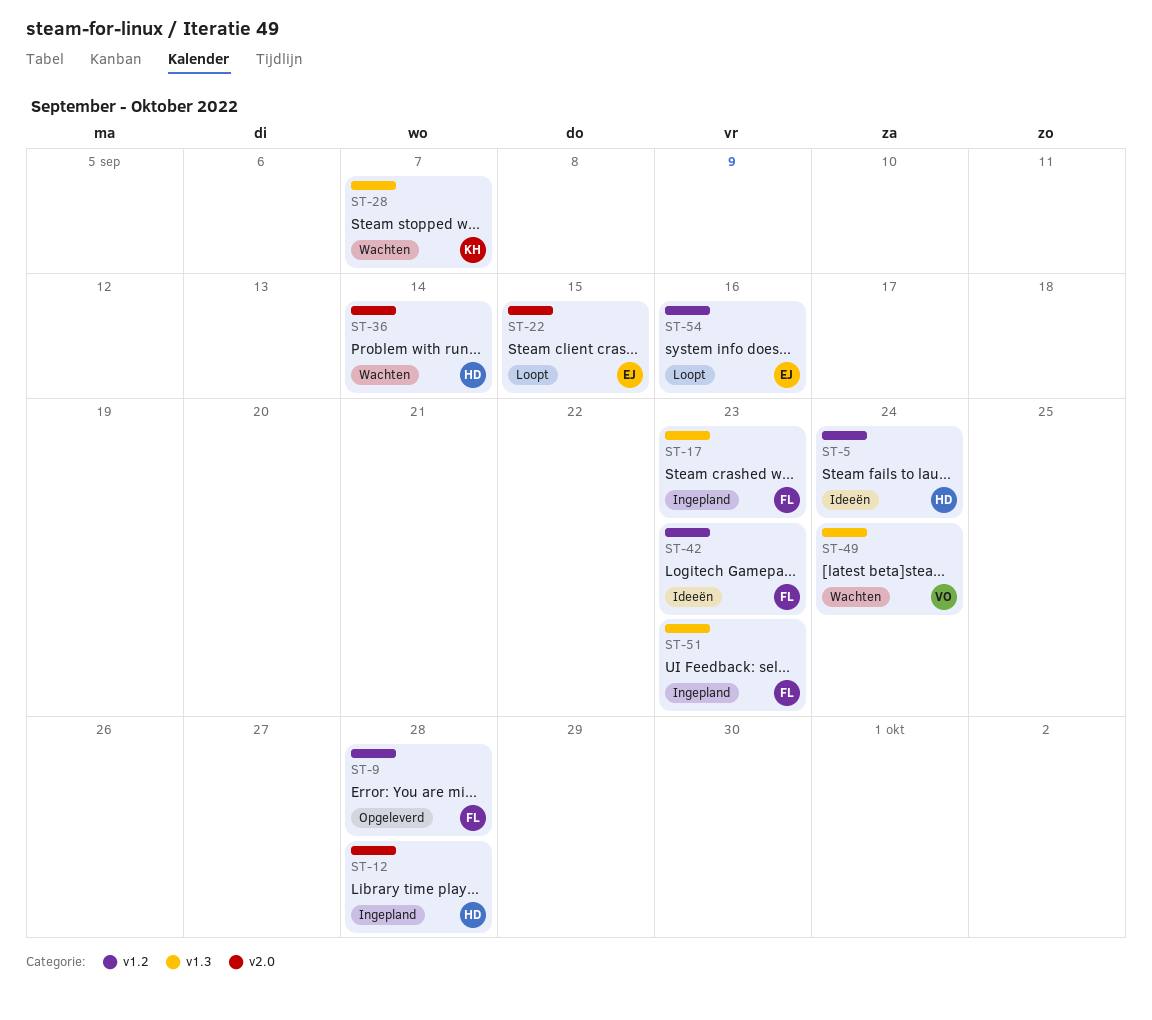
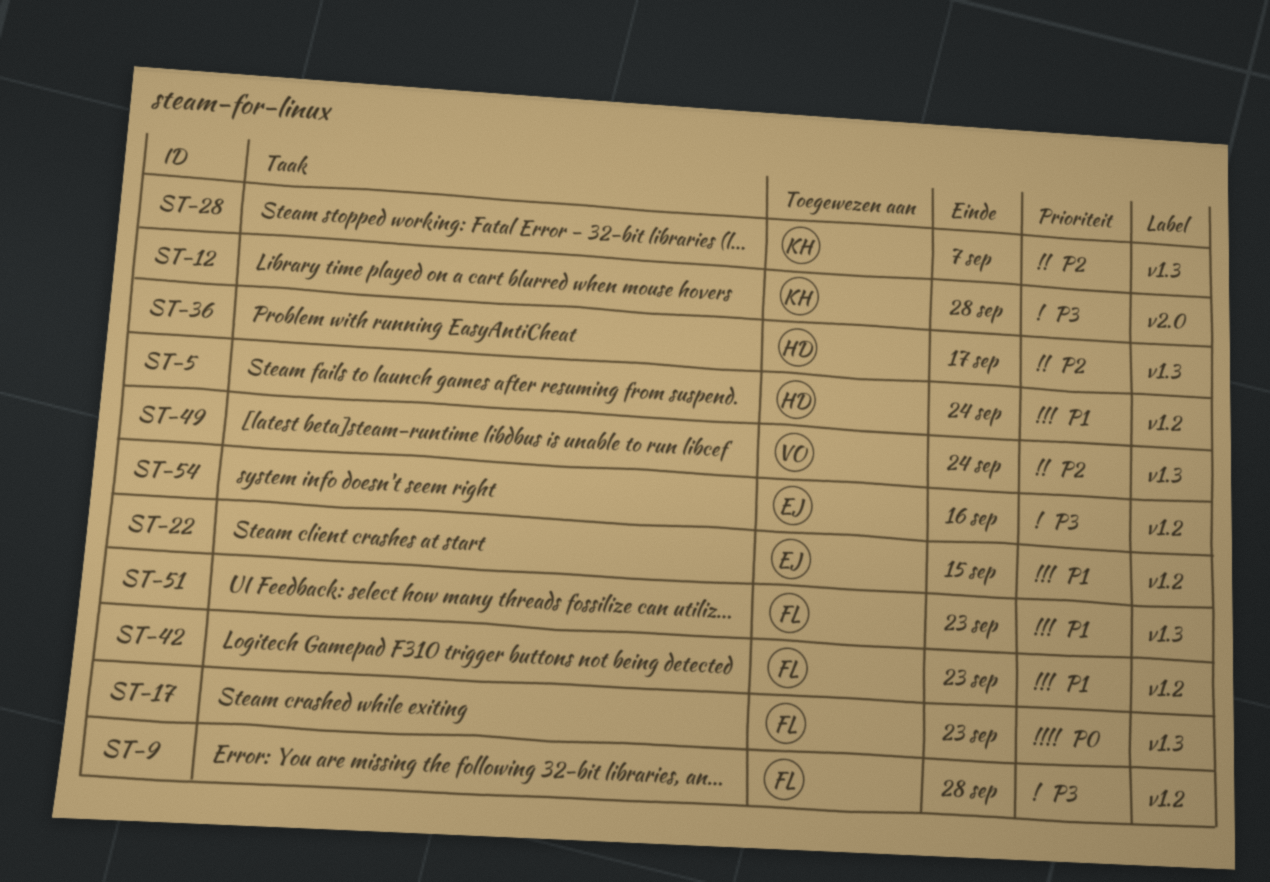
ST-12, owner: HD -> KH
ST-22, label: v2.0 -> v1.2
ST-36, label: v2.0 -> v1.3
ST-36, due: Sep 14 -> Sep 17

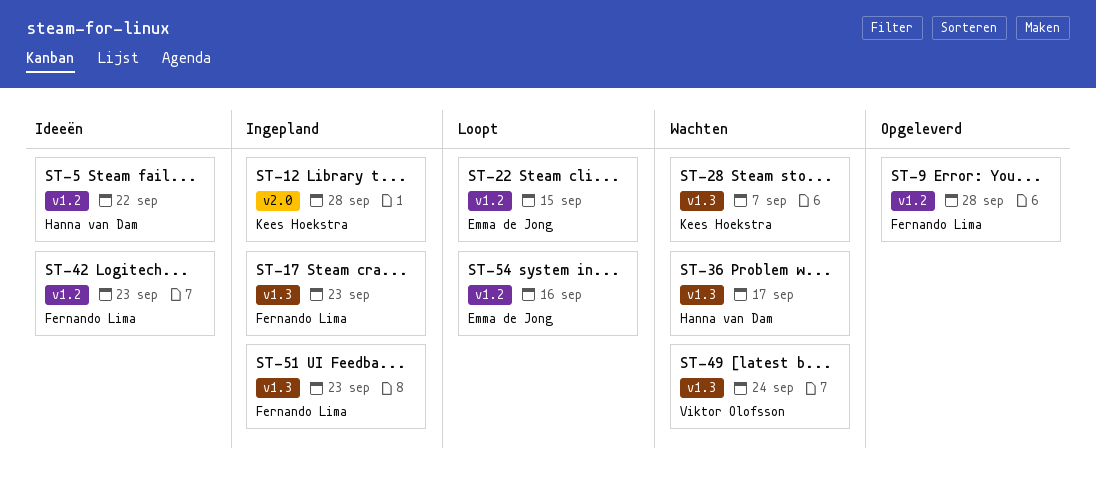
ST-5, due: Sep 24 -> Sep 22

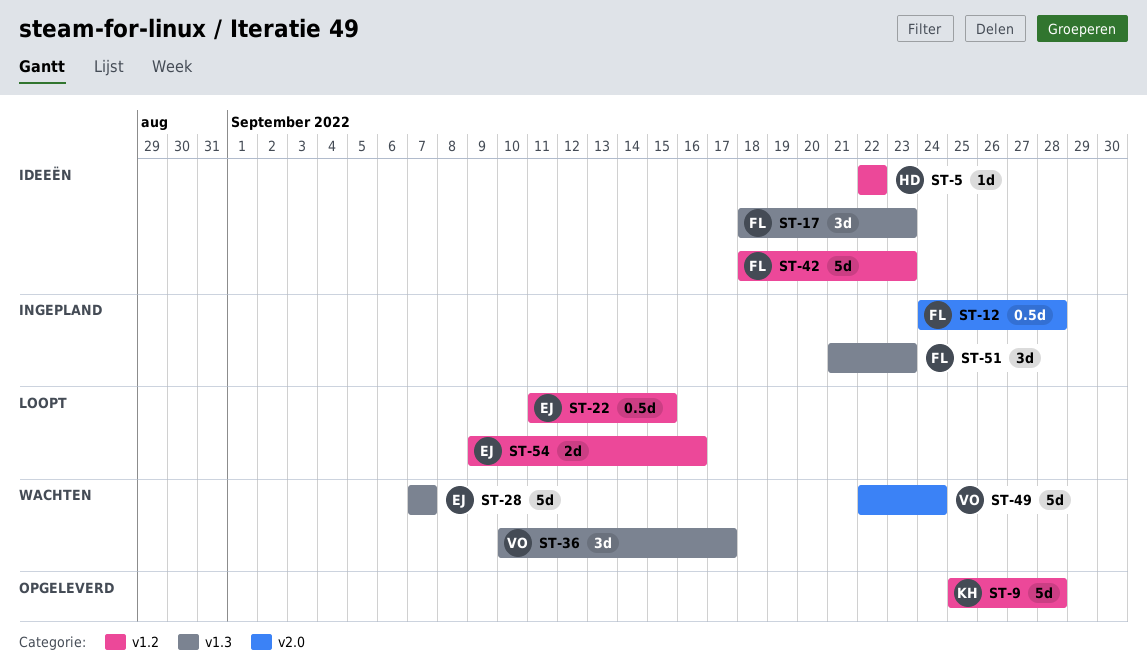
ST-9, owner: Fernando Lima -> Kees Hoekstra
ST-12, owner: Kees Hoekstra -> Fernando Lima
ST-17, status: Ingepland -> Ideeën
ST-28, owner: Kees Hoekstra -> Emma de Jong
ST-36, owner: Hanna van Dam -> Viktor Olofsson
ST-49, label: v1.3 -> v2.0

